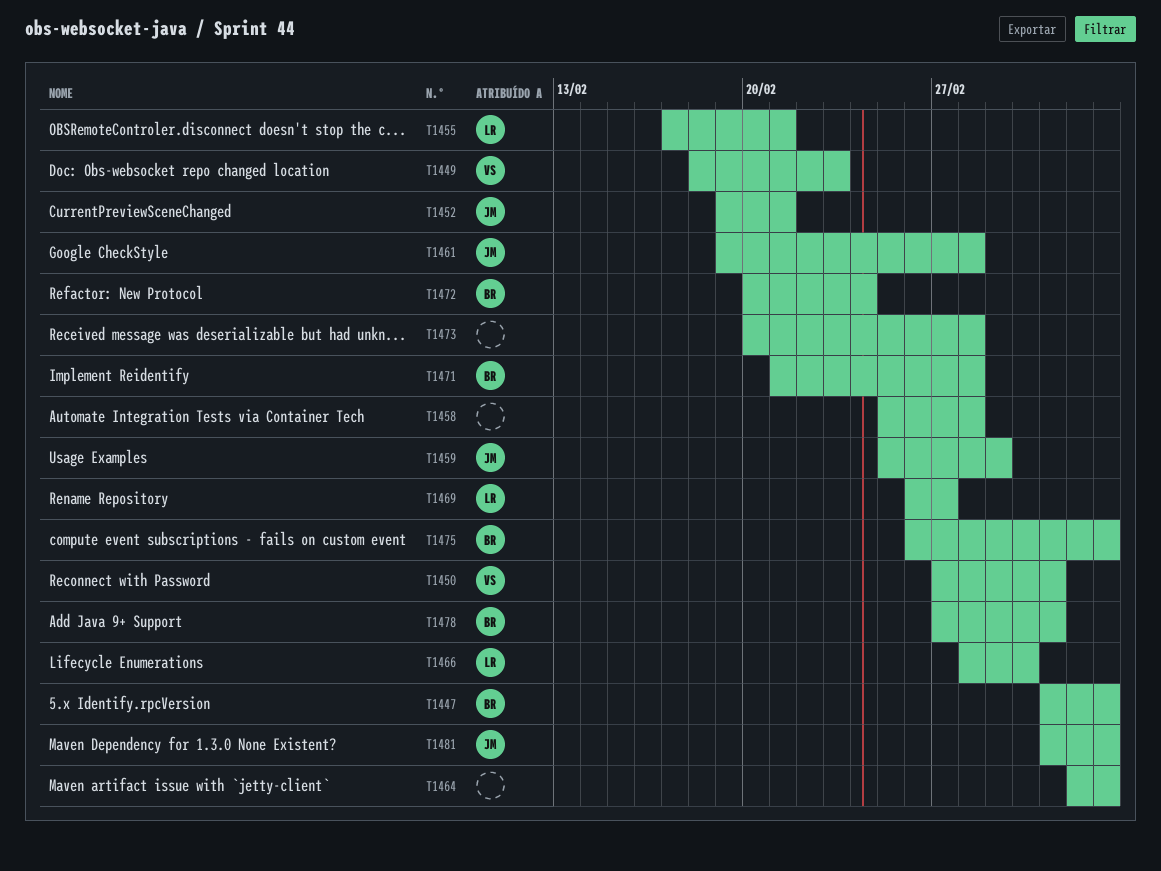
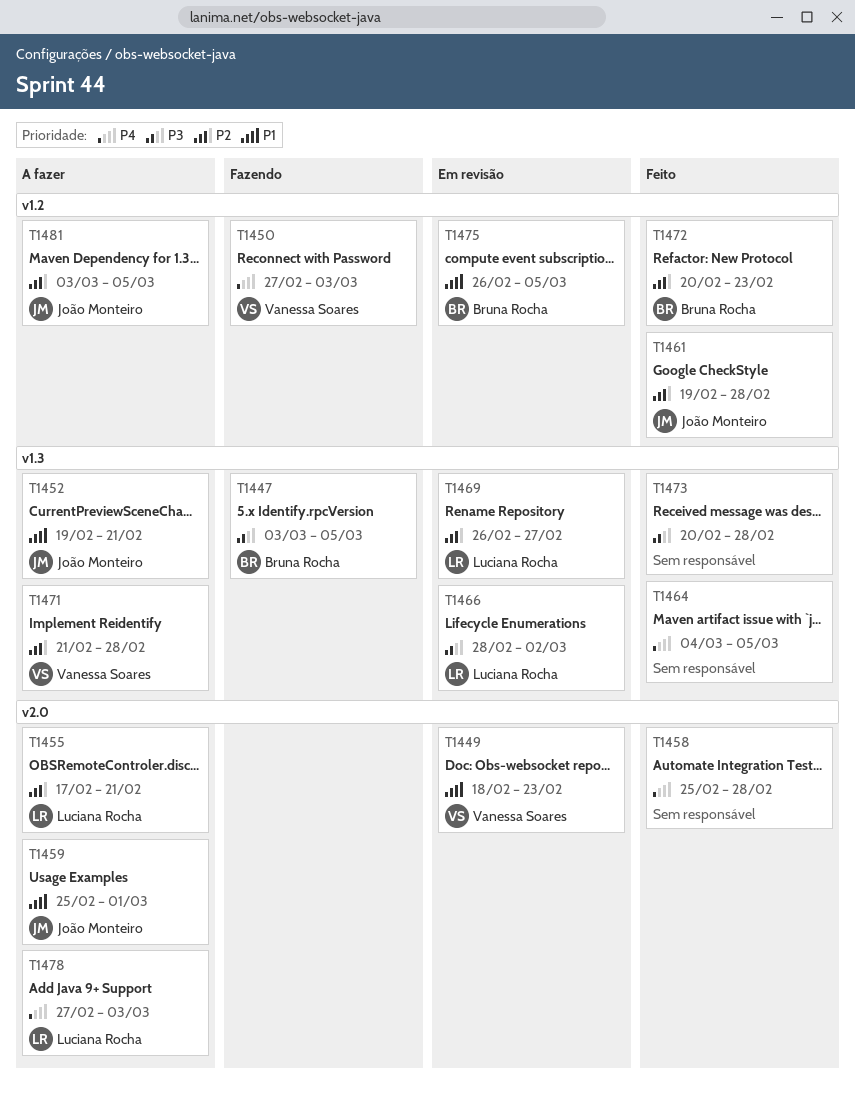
T1471, owner: Bruna Rocha -> Vanessa Soares
T1472, due: Feb 24 -> Feb 23
T1478, owner: Bruna Rocha -> Luciana Rocha

